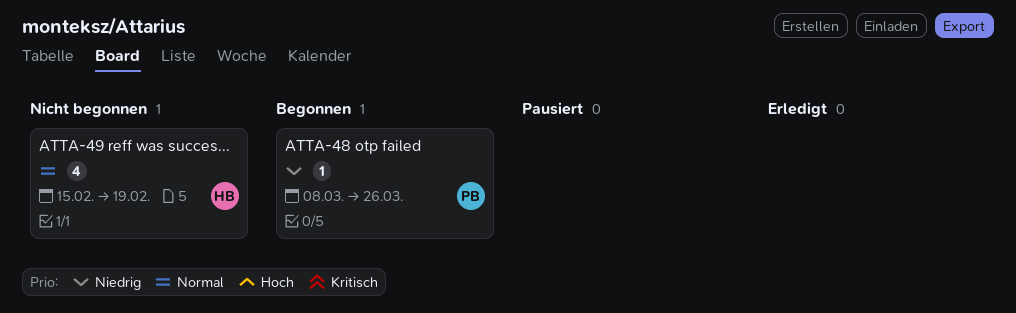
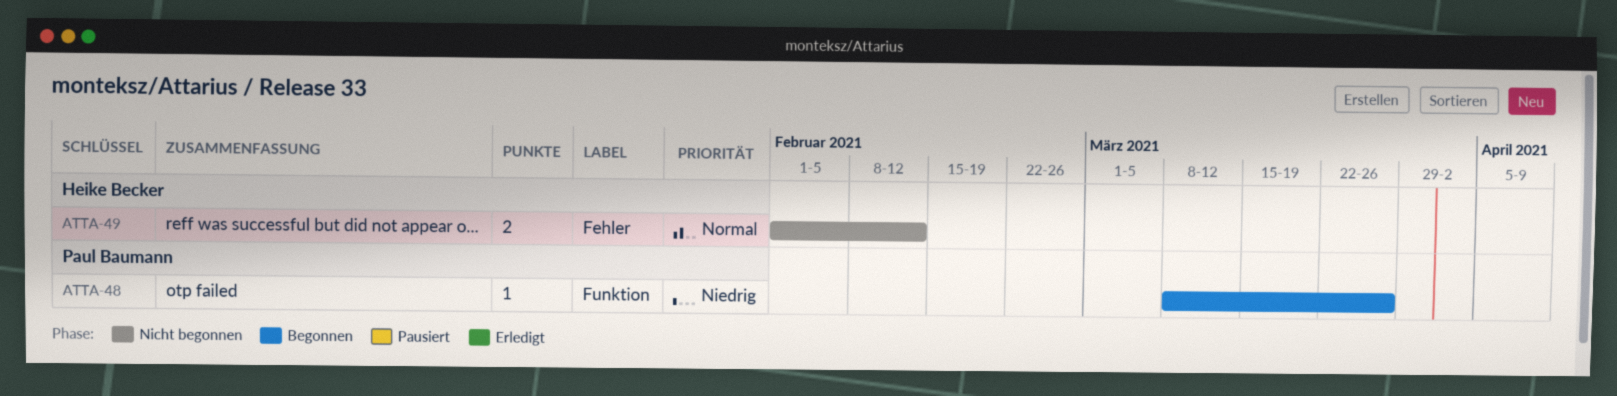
ATTA-49, estimate: 4 -> 2
ATTA-49, start: Feb 15 -> Feb 1
ATTA-49, due: Feb 19 -> Feb 12

